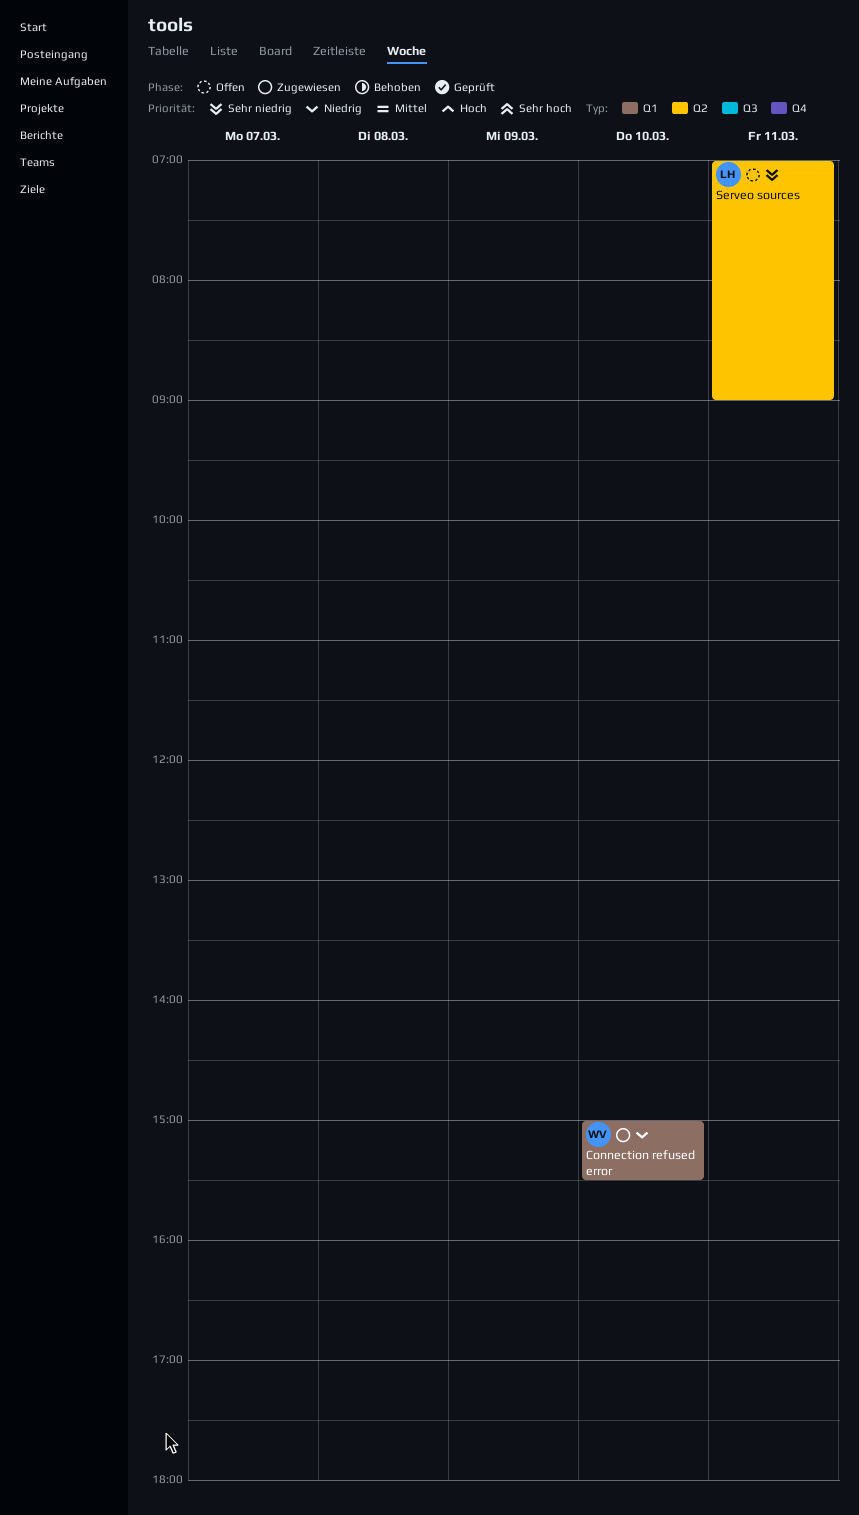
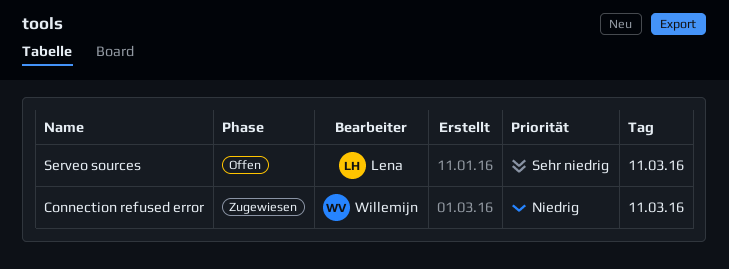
Connection refused error, day: Mar 10 -> Mar 11

